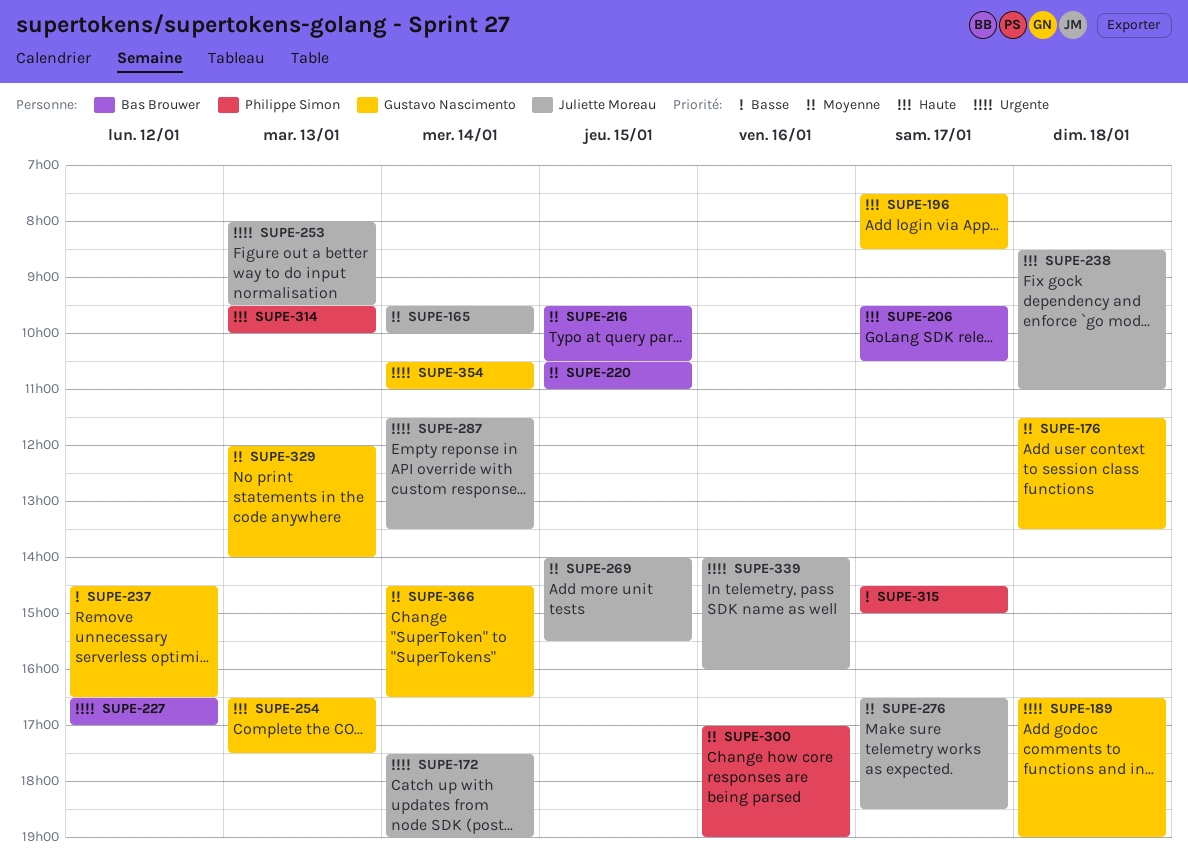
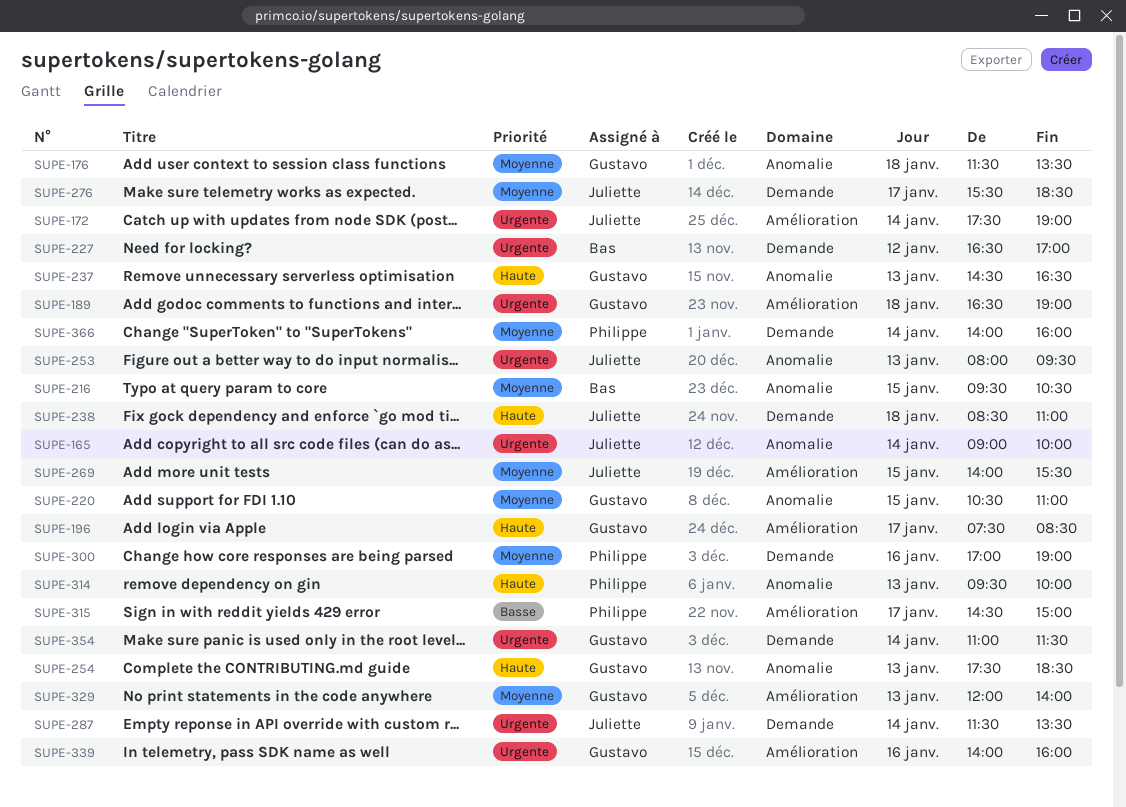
SUPE-165, priority: Moyenne -> Urgente
SUPE-165, begins: 09:30 -> 09:00
SUPE-206: present -> none
SUPE-220, owner: Bas Brouwer -> Gustavo Nascimento
SUPE-237, priority: Basse -> Haute
SUPE-237, day: Jan 12 -> Jan 13
SUPE-254, begins: 16:30 -> 17:30
SUPE-254, ends: 17:30 -> 18:30
SUPE-276, begins: 16:30 -> 15:30
SUPE-339, owner: Juliette Moreau -> Gustavo Nascimento
SUPE-354, begins: 10:30 -> 11:00
SUPE-354, ends: 11:00 -> 11:30
SUPE-366, owner: Gustavo Nascimento -> Philippe Simon
SUPE-366, begins: 14:30 -> 14:00
SUPE-366, ends: 16:30 -> 16:00

